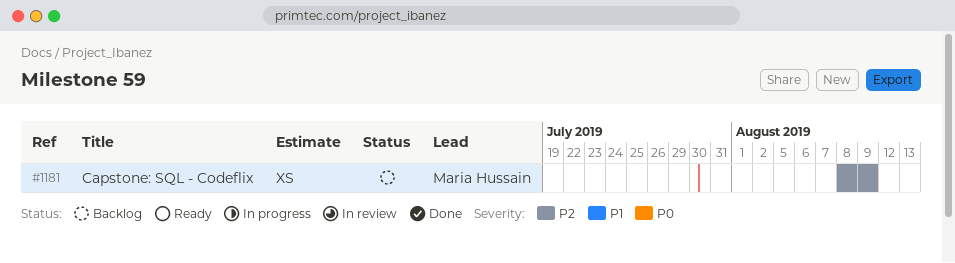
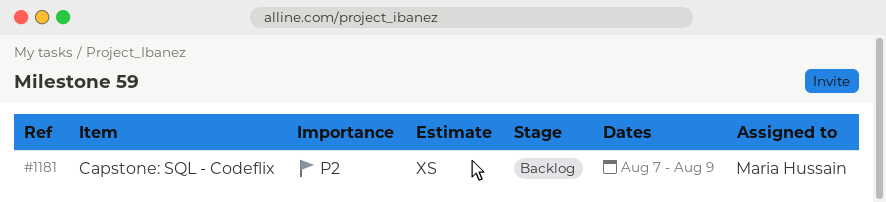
#1181, start: Aug 8 -> Aug 7

